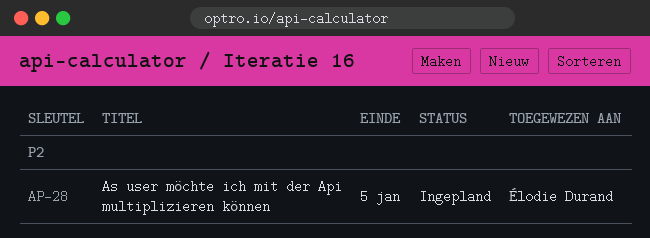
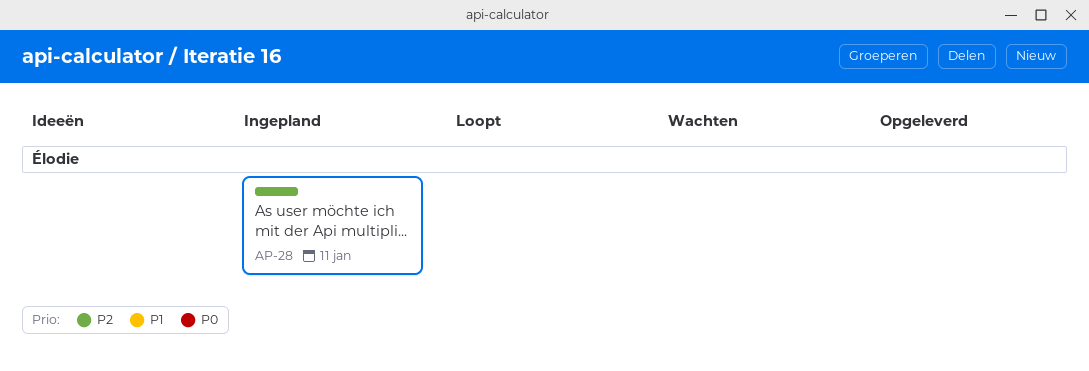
AP-28, due: Jan 5 -> Jan 11

